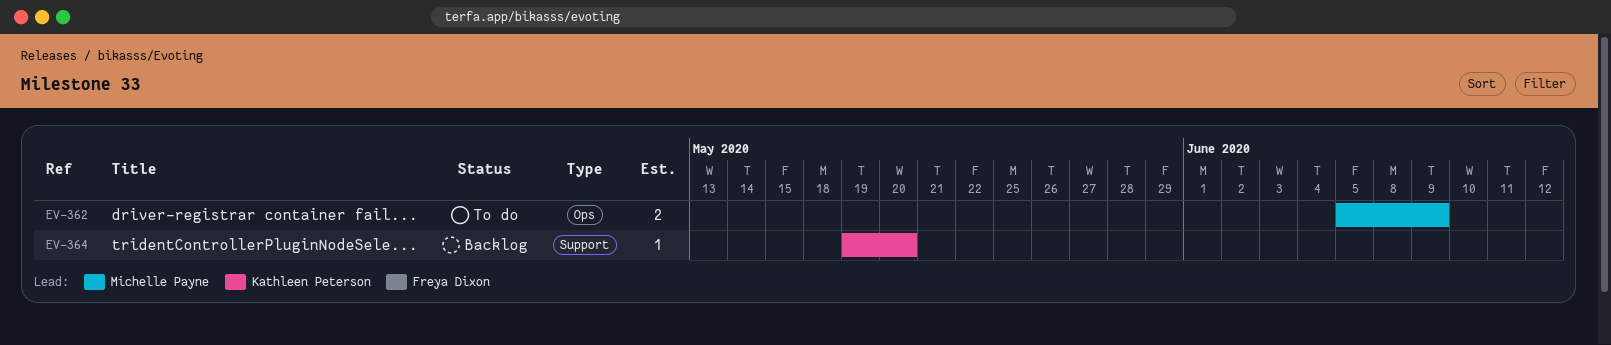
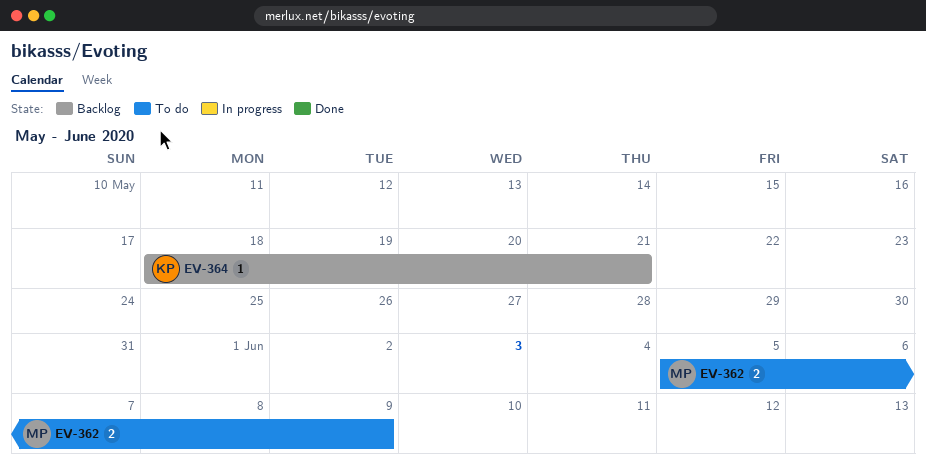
EV-364, start: May 19 -> May 18
EV-364, due: May 20 -> May 21

